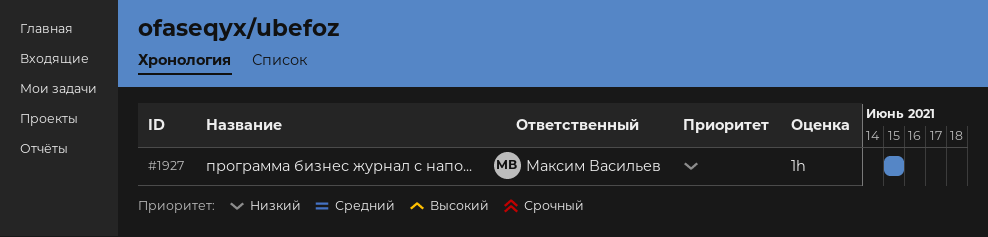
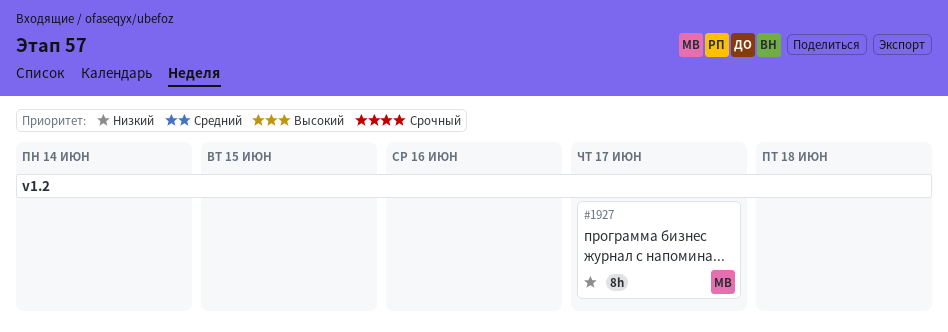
#1927, estimate: 1h -> 8h
#1927, due: Jun 15 -> Jun 17

